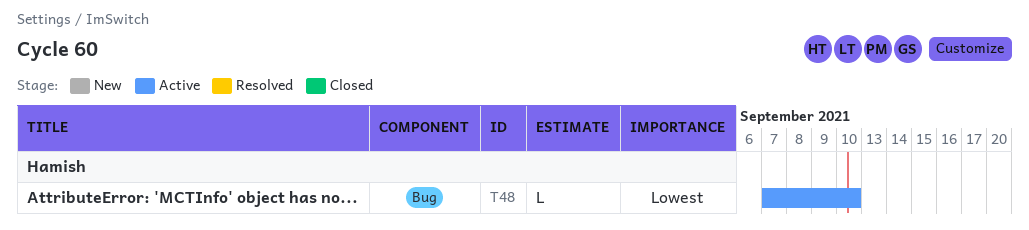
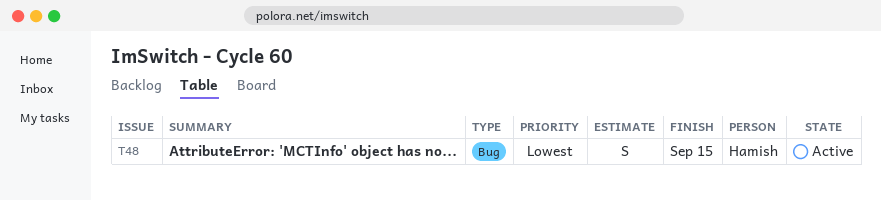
T48, estimate: L -> S
T48, due: Sep 10 -> Sep 15

